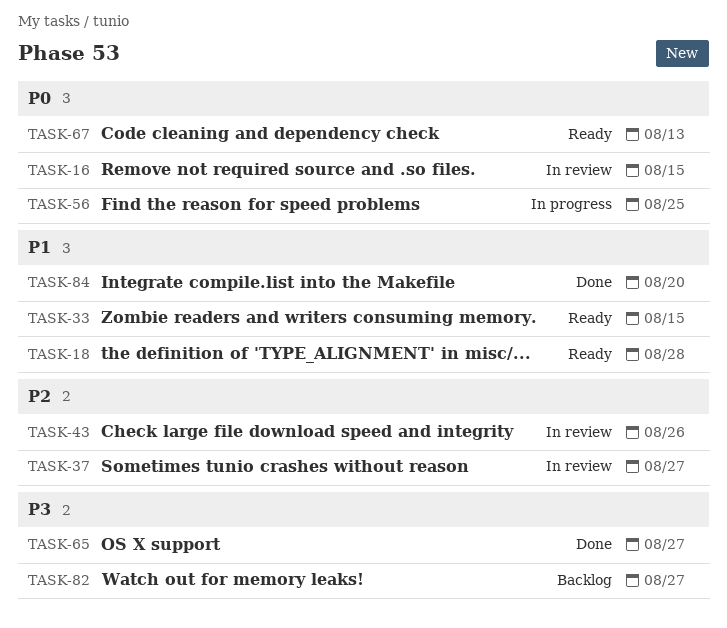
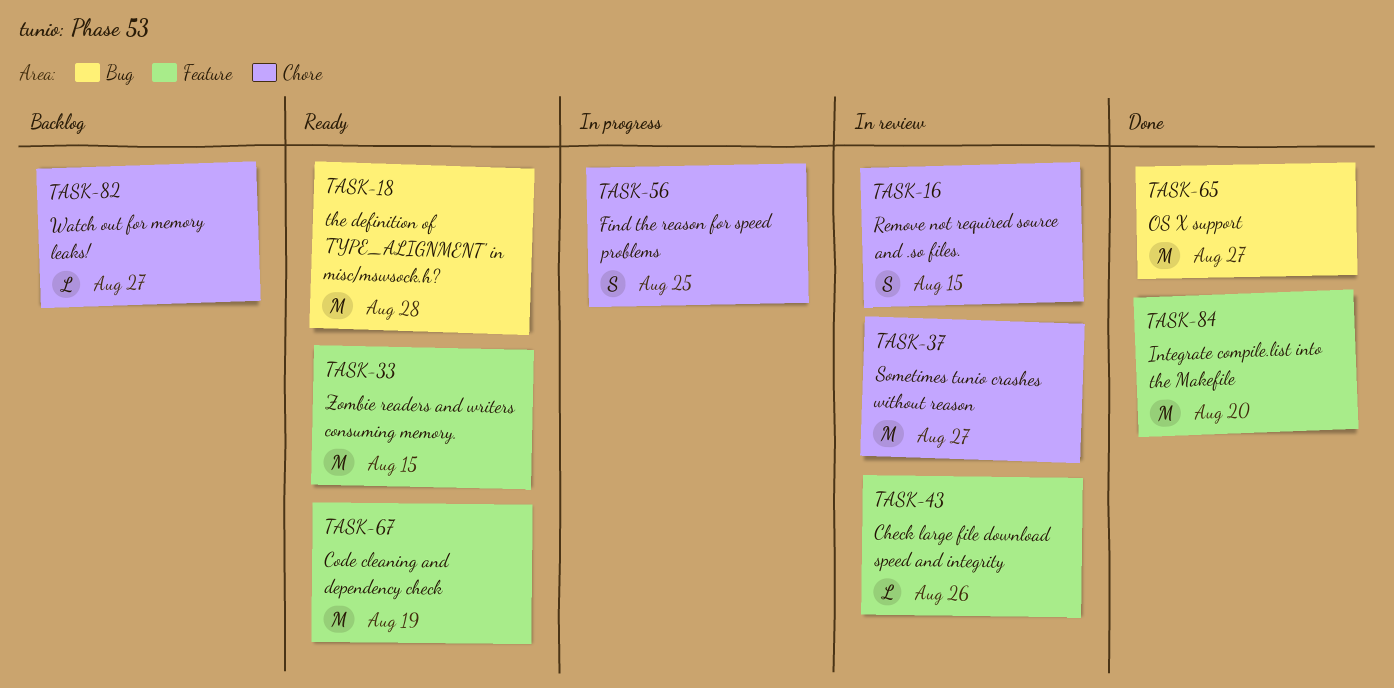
TASK-67, due: Aug 13 -> Aug 19

